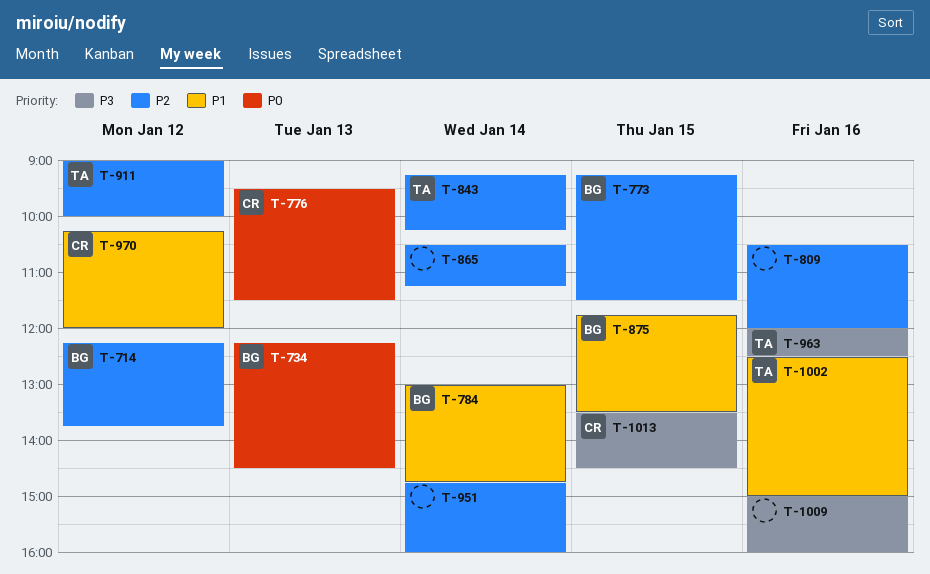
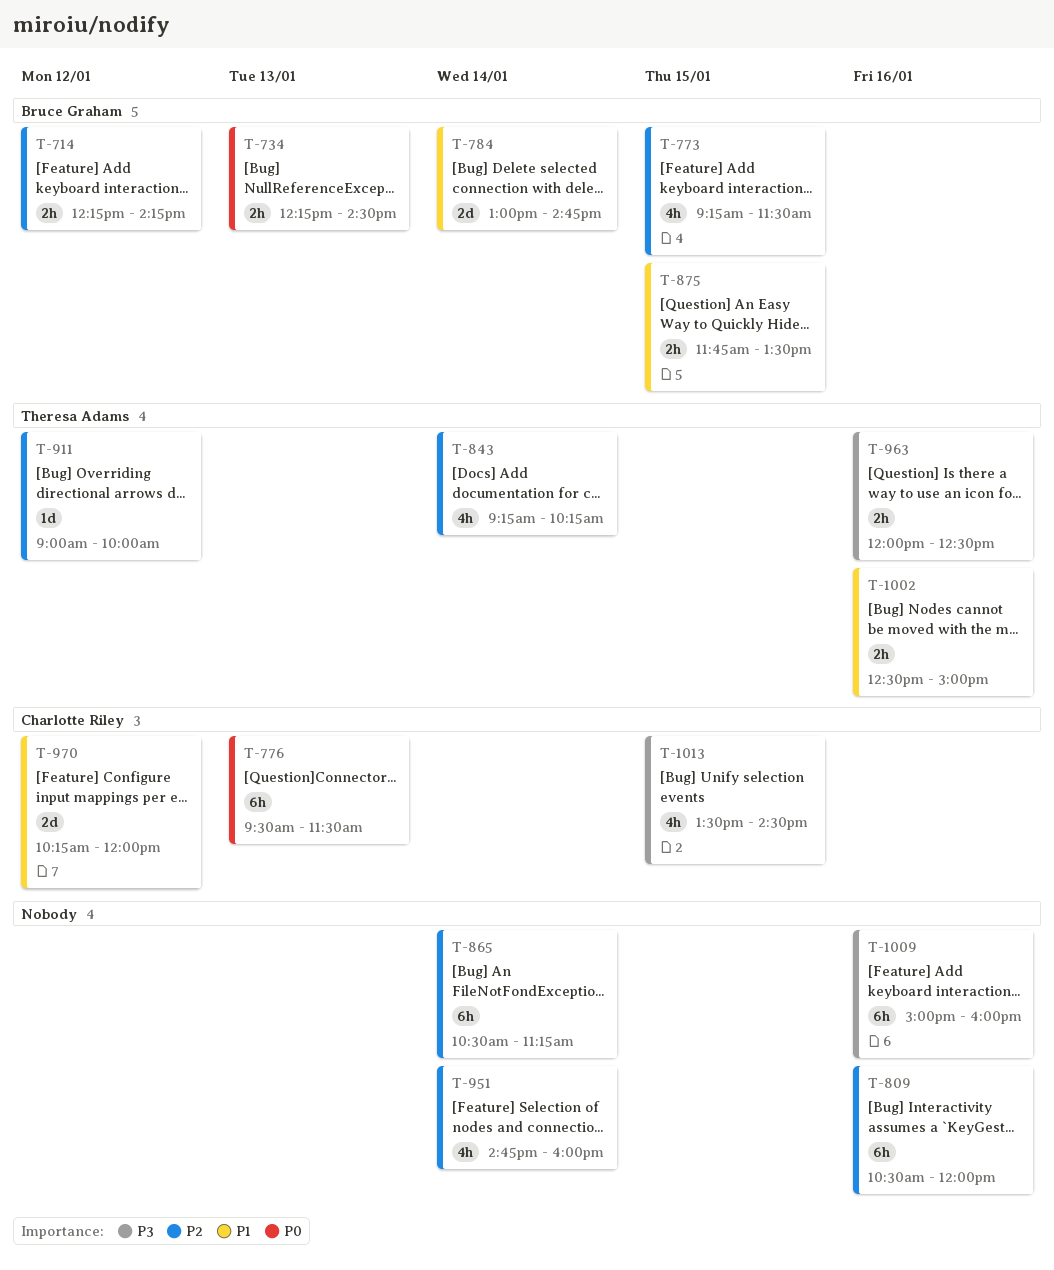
T-714, ends: 13:45 -> 14:15

